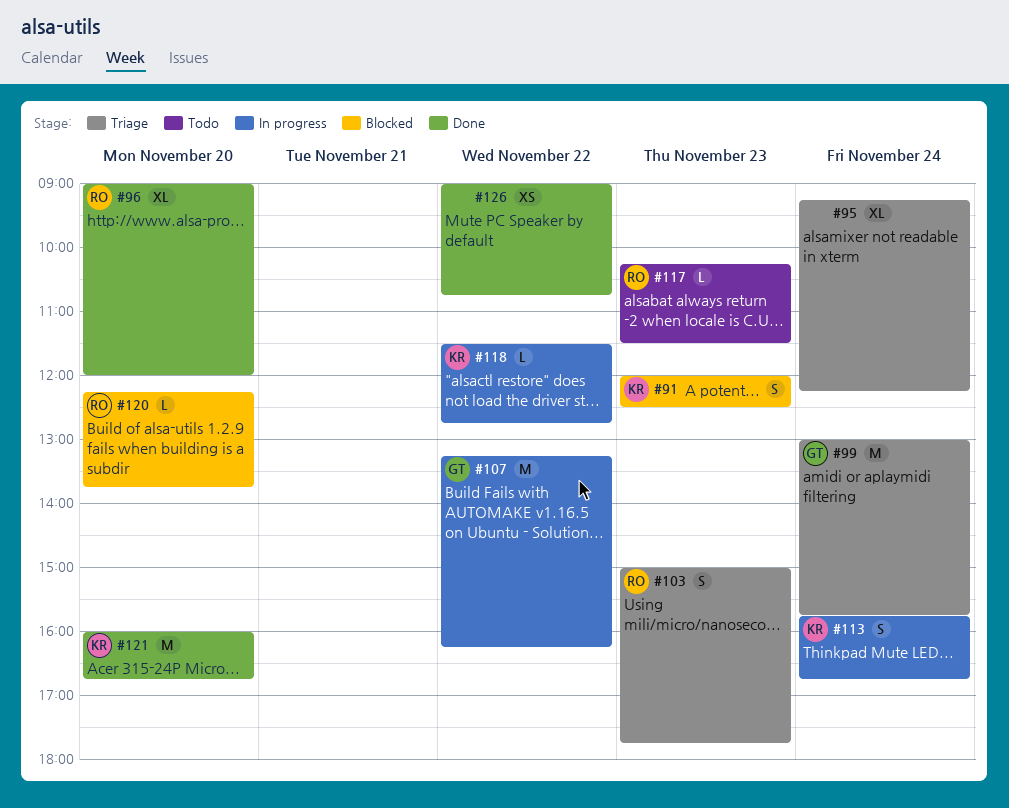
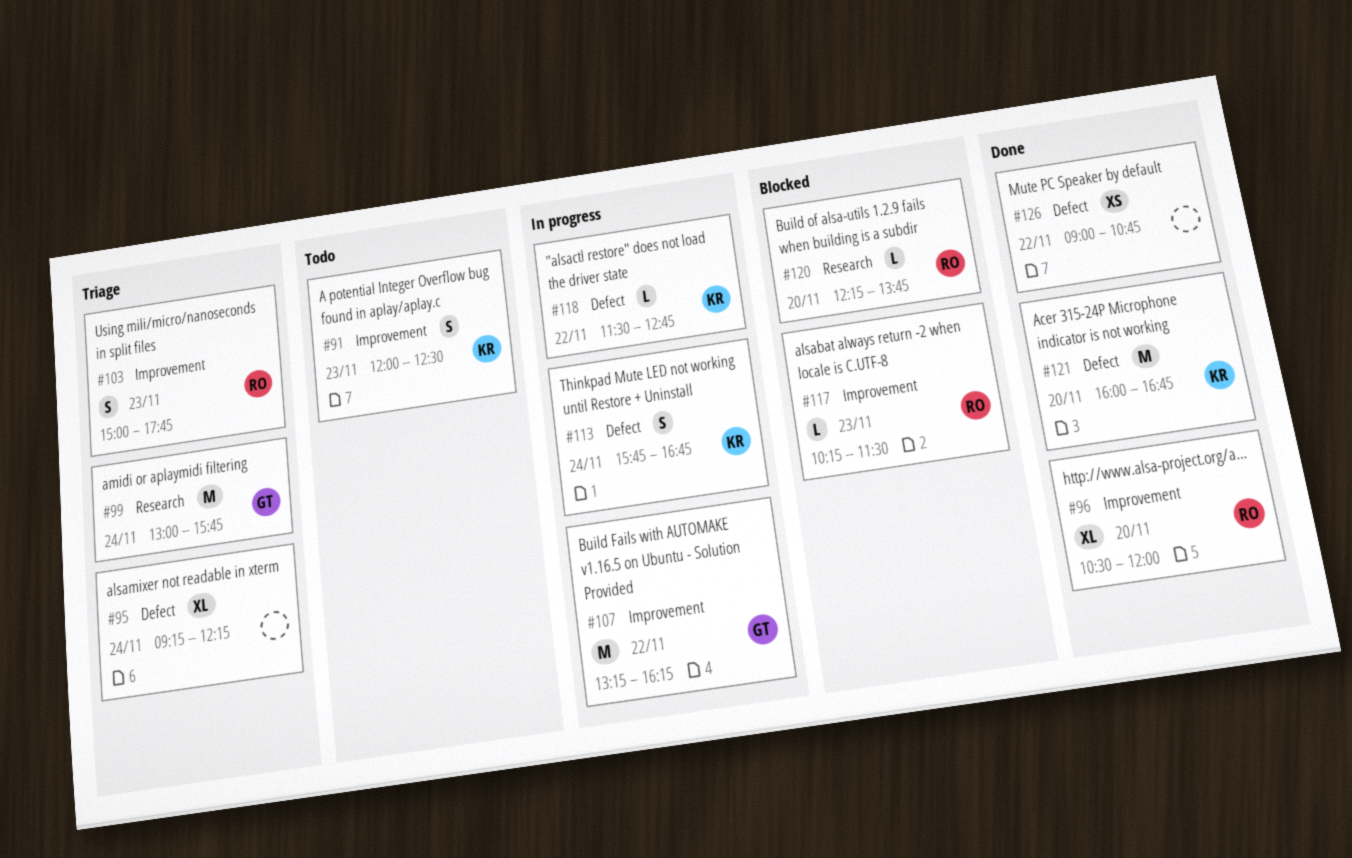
#91, status: Blocked -> Todo
#96, begins: 09:00 -> 10:30
#117, status: Todo -> Blocked

